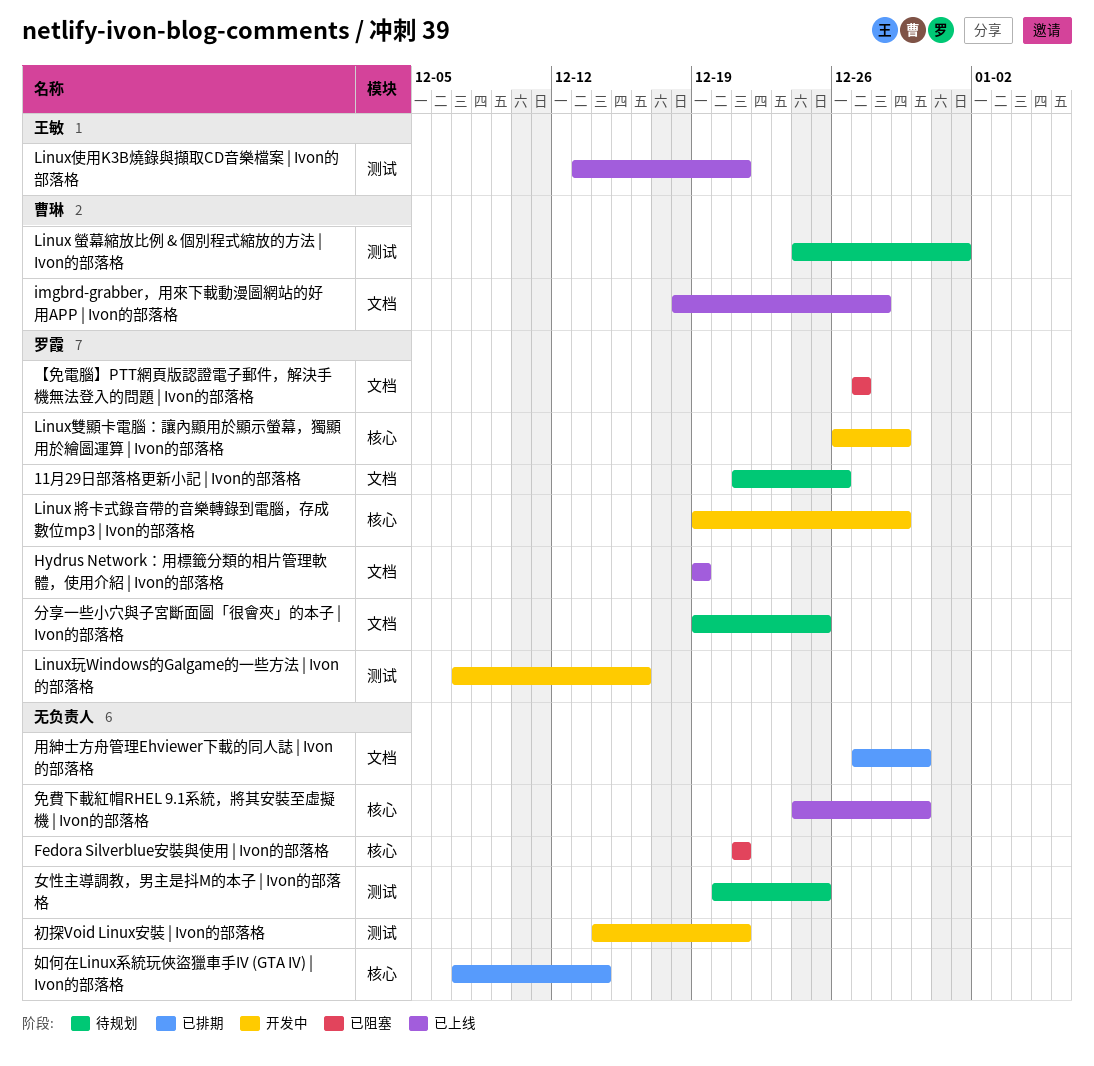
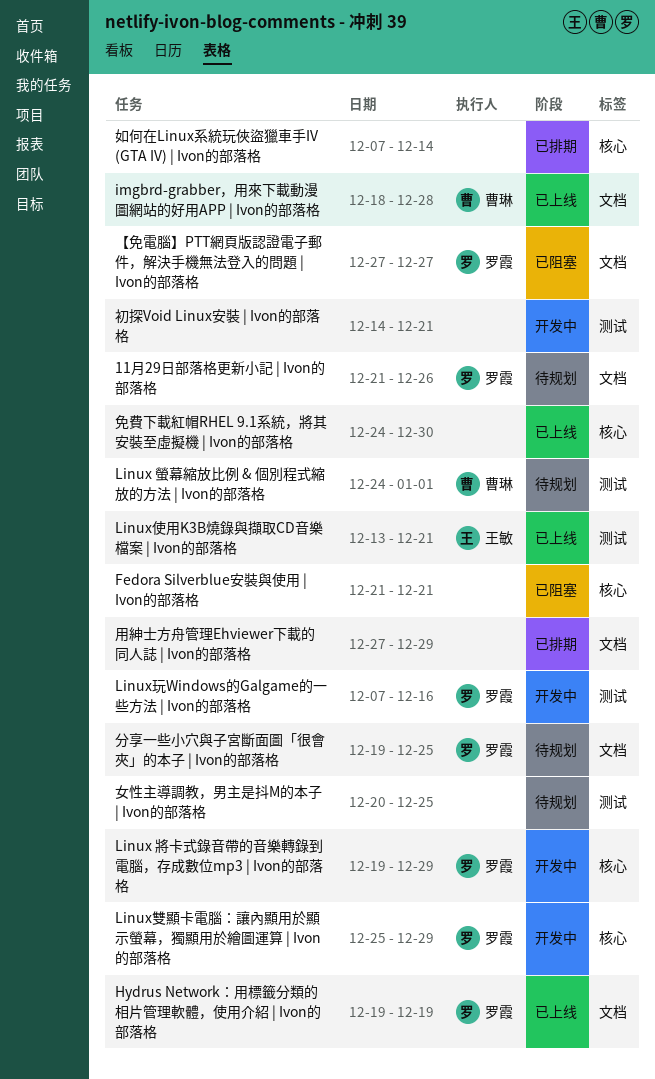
Linux雙顯卡電腦：讓內顯用於顯示螢幕，獨顯用於繪圖運算 | Ivon的部落格, start: Dec 26 -> Dec 25
用紳士方舟管理Ehviewer下載的同人誌 | Ivon的部落格, due: Dec 30 -> Dec 29

